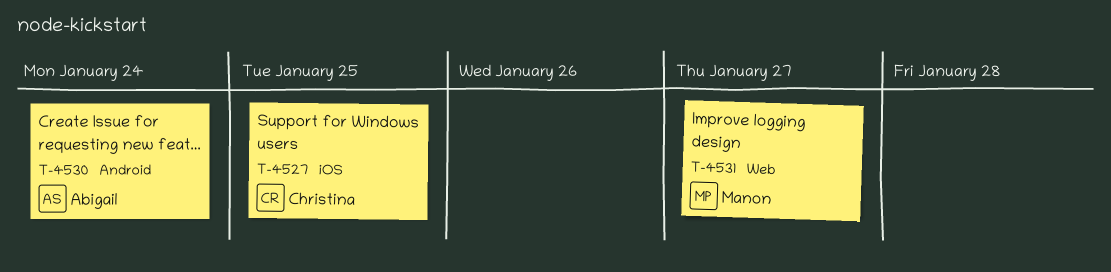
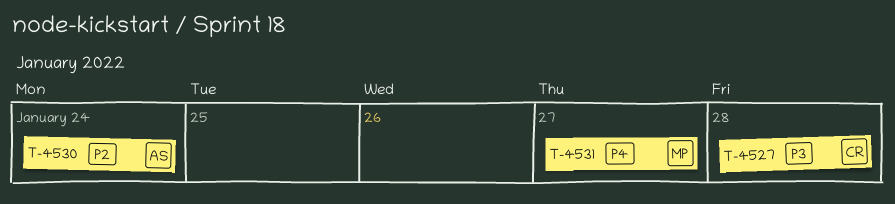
T-4527, due: Jan 25 -> Jan 28

